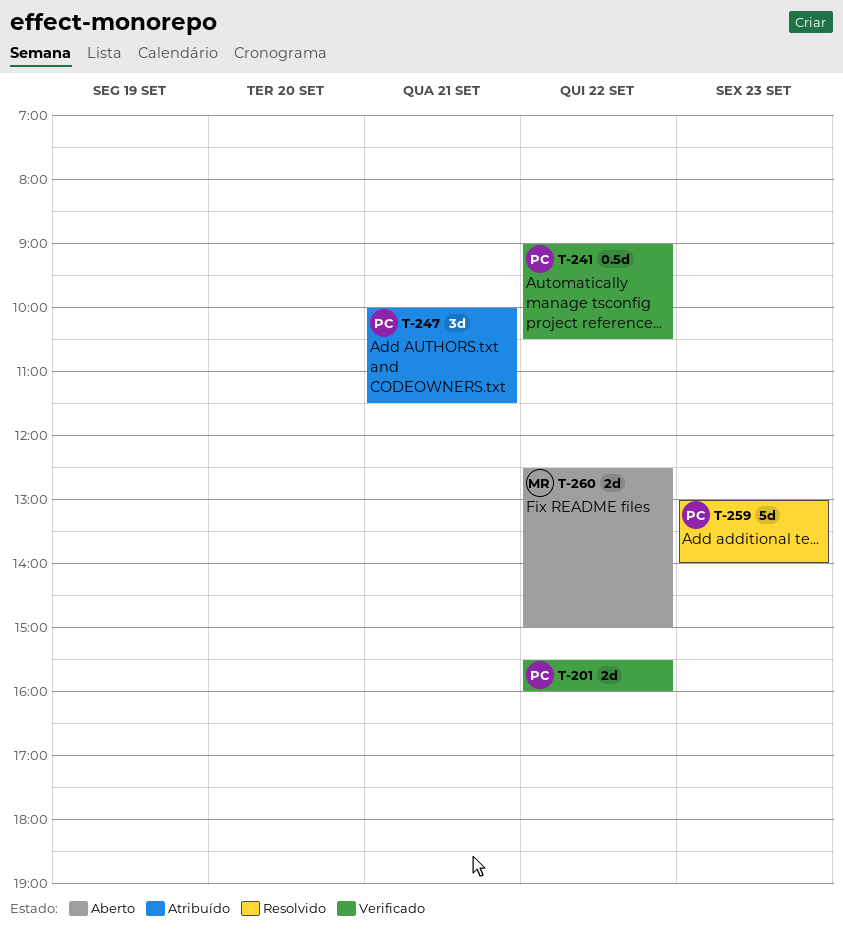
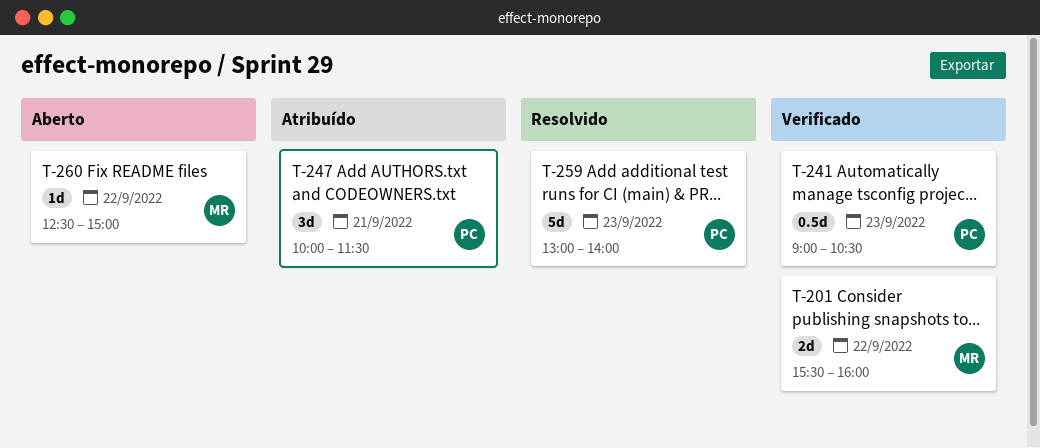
T-201, owner: PC -> MR
T-241, day: Sep 22 -> Sep 23
T-260, estimate: 2d -> 1d

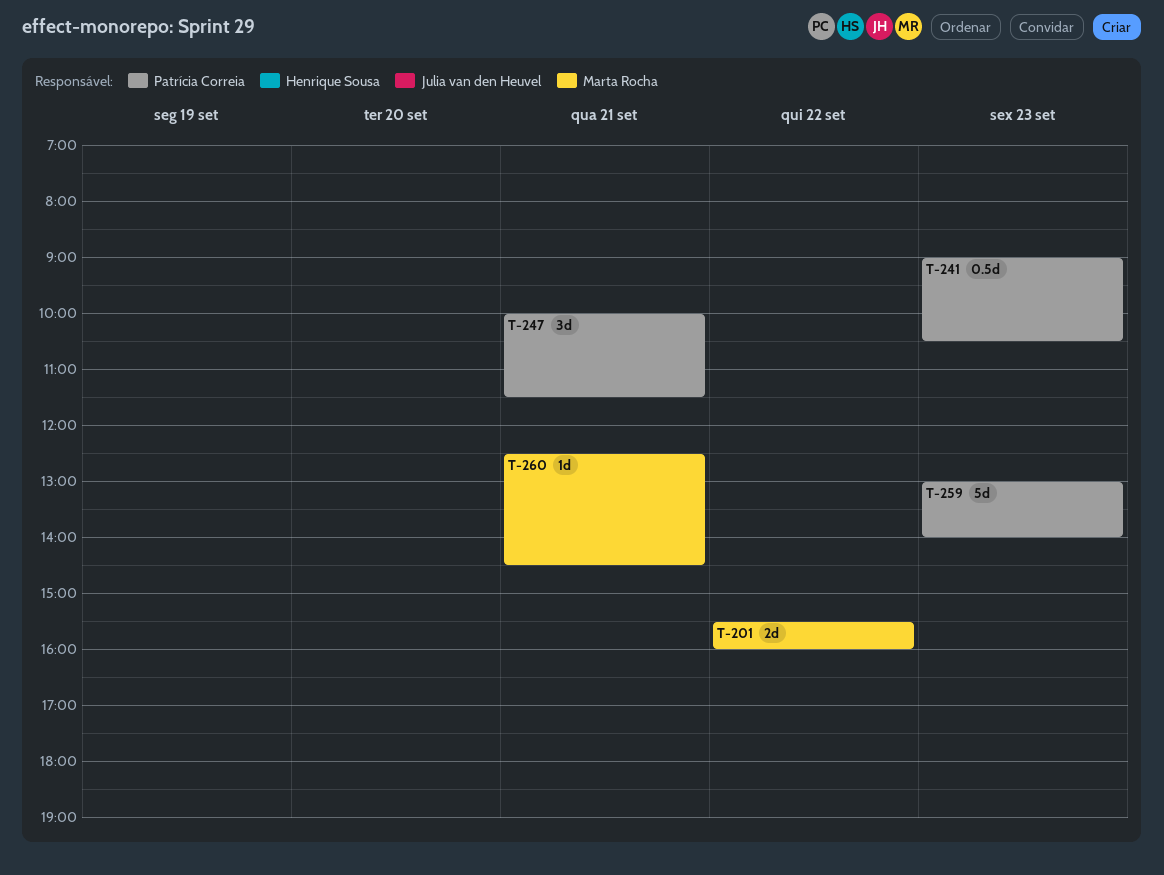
T-260, day: Sep 22 -> Sep 21
T-260, ends: 15:00 -> 14:30

